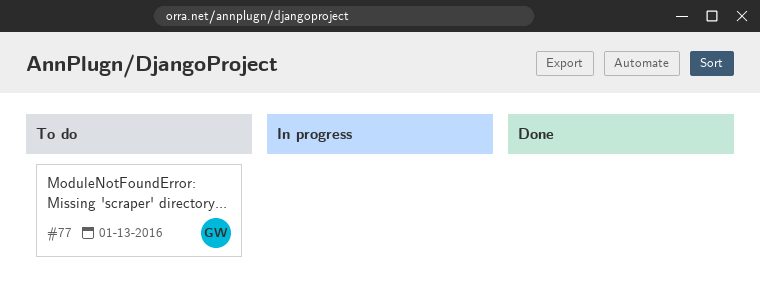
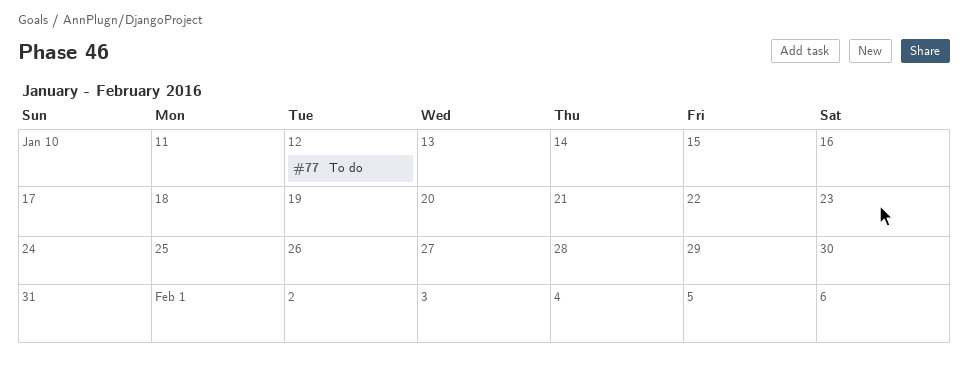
#77, due: Jan 13 -> Jan 12

